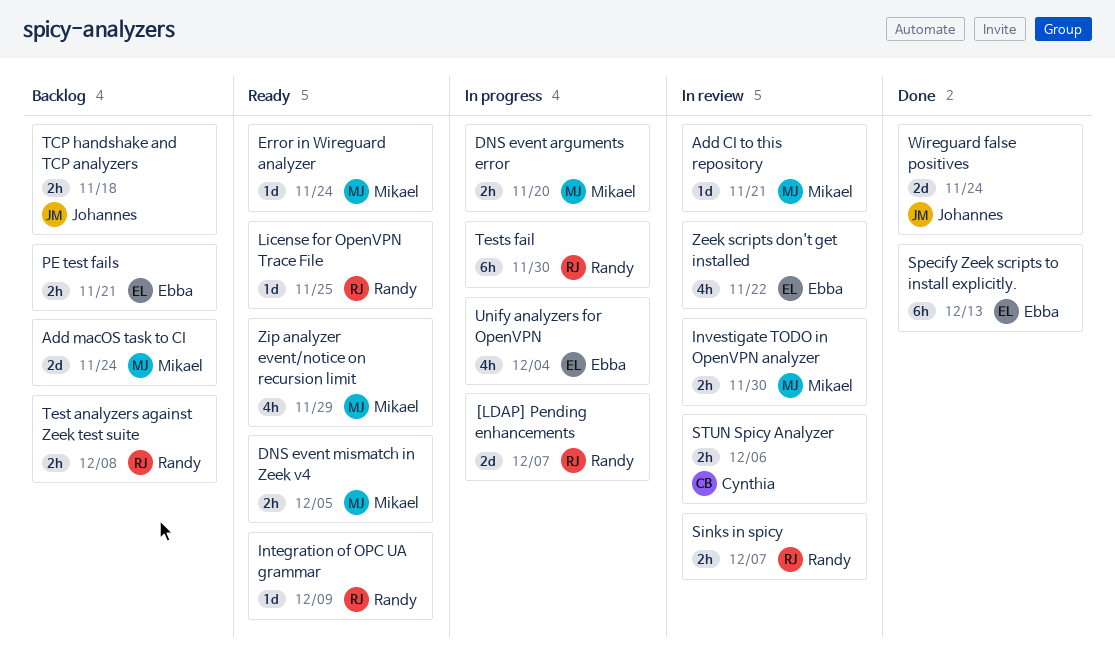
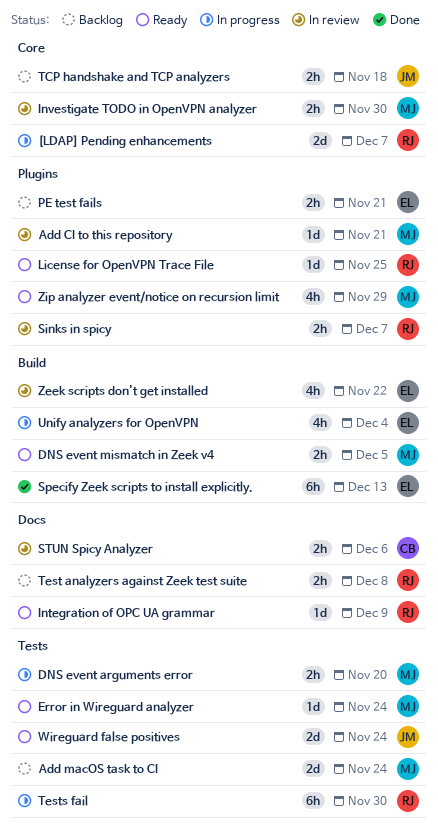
Wireguard false positives, status: Done -> Ready

